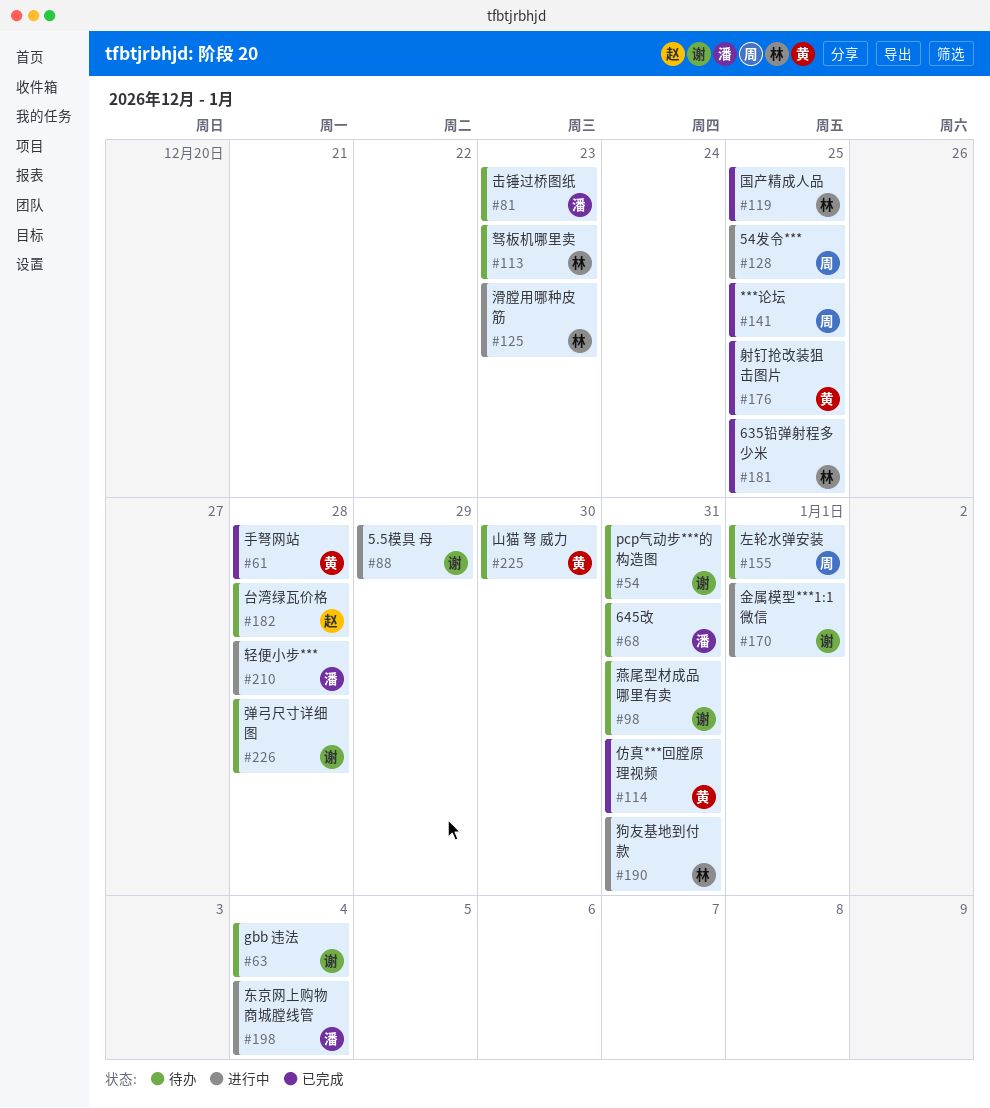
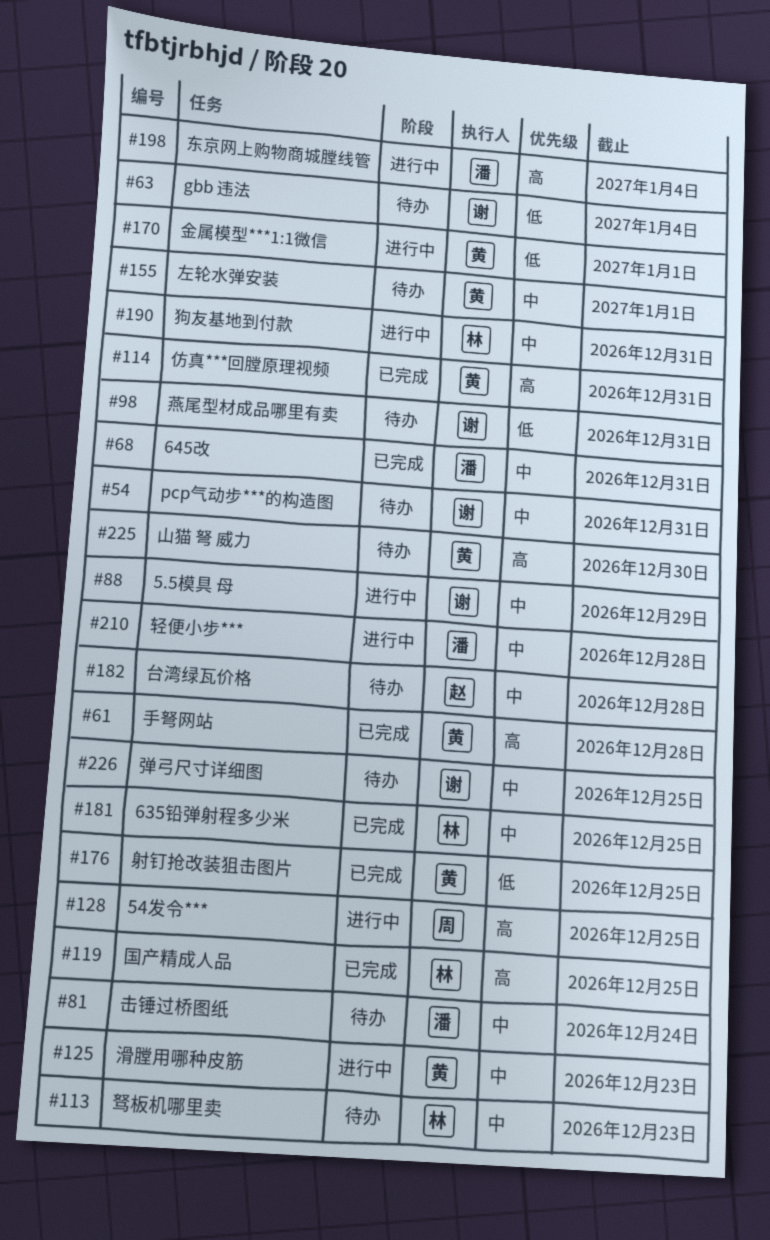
#68, status: 待办 -> 已完成
#81, due: Dec 23 -> Dec 24
#125, owner: 林 -> 黄
#141: present -> none
#155, owner: 周 -> 黄
#170, owner: 谢 -> 黄
#226, due: Dec 28 -> Dec 25

